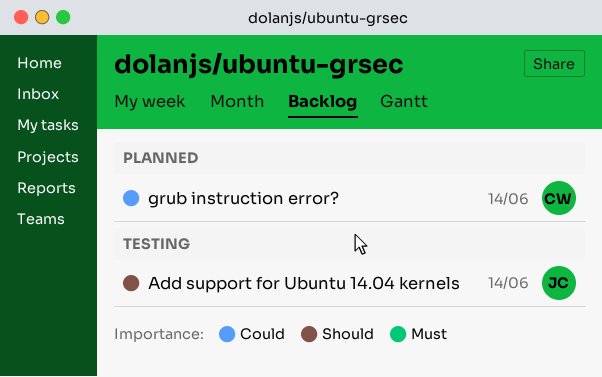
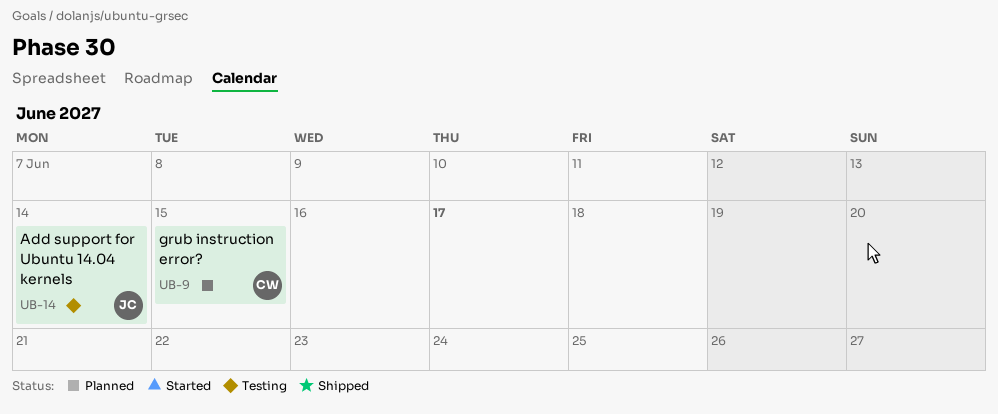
grub instruction error?, due: Jun 14 -> Jun 15

